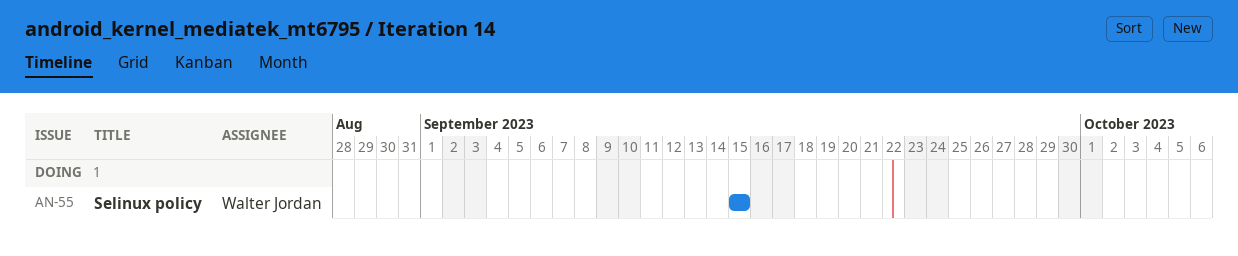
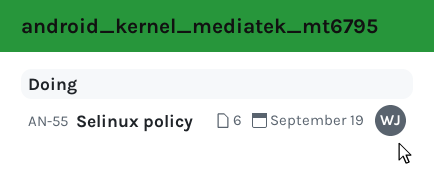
AN-55, due: Sep 15 -> Sep 19

